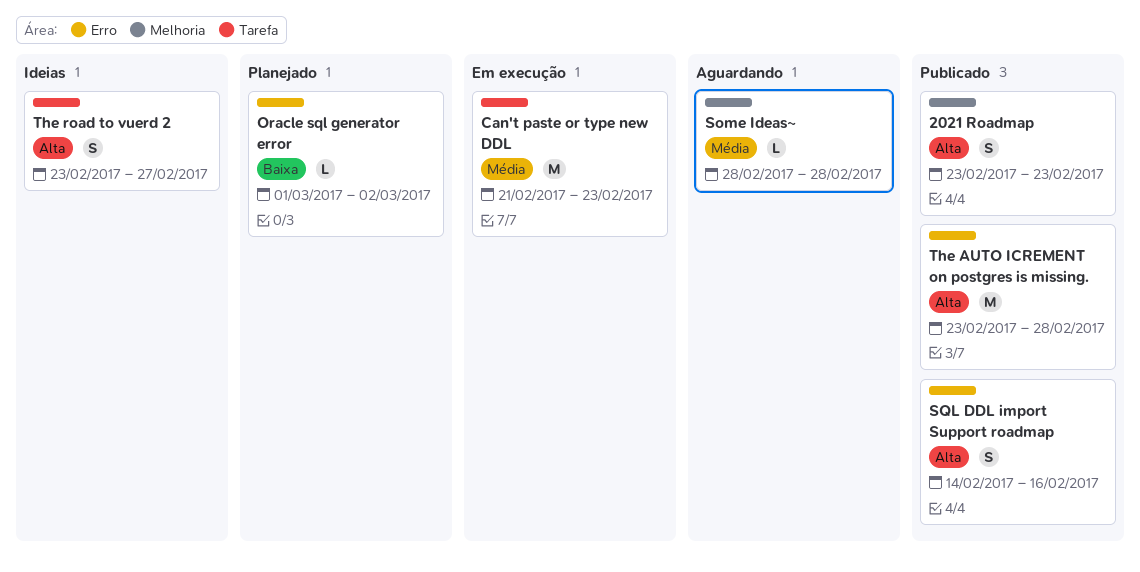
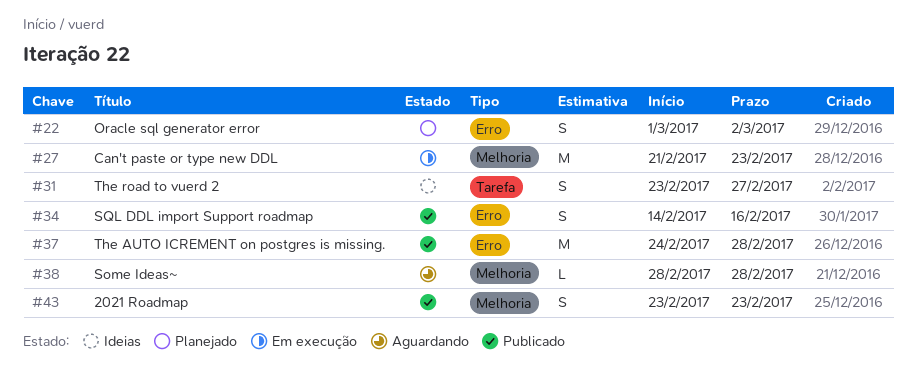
Can't paste or type new DDL, label: Tarefa -> Melhoria
Oracle sql generator error, estimate: L -> S
The AUTO ICREMENT on postgres is missing., start: Feb 23 -> Feb 24

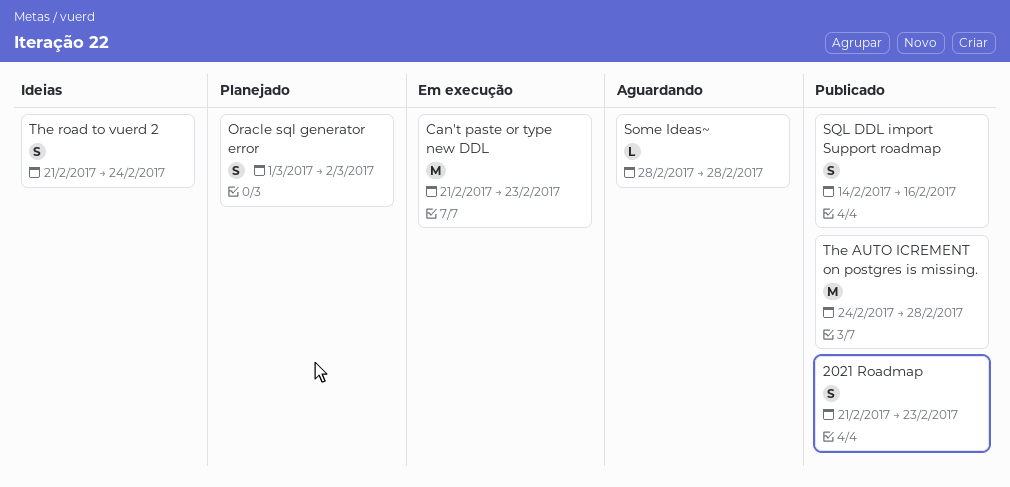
2021 Roadmap, start: Feb 23 -> Feb 21
The road to vuerd 2, start: Feb 23 -> Feb 21
The road to vuerd 2, due: Feb 27 -> Feb 24

